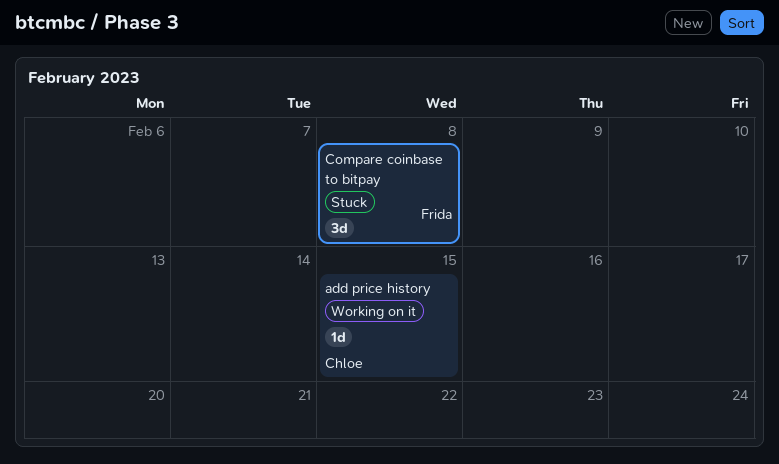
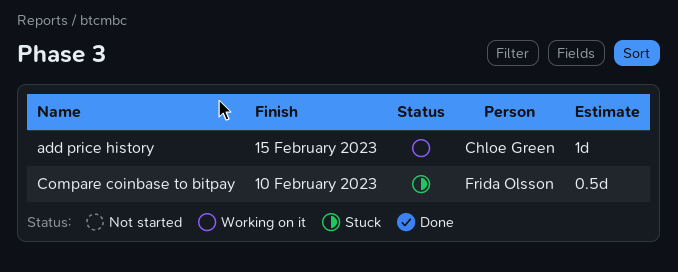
Compare coinbase to bitpay, estimate: 3d -> 0.5d
Compare coinbase to bitpay, due: Feb 8 -> Feb 10

